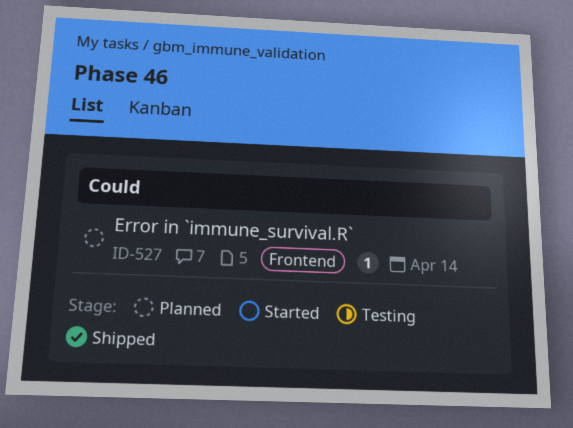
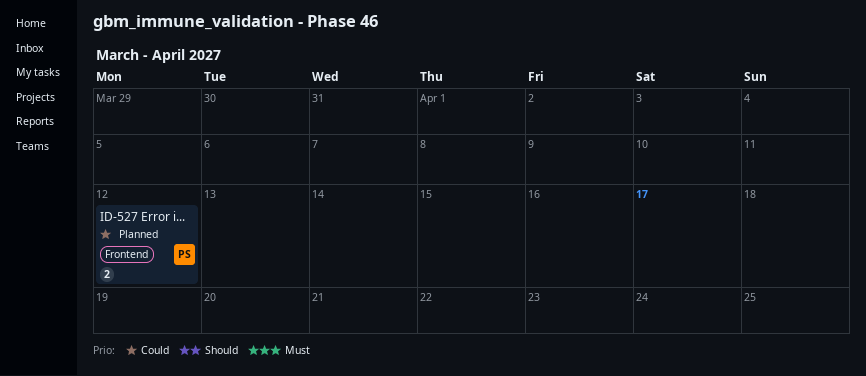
ID-527, estimate: 1 -> 2
ID-527, due: Apr 14 -> Apr 12

